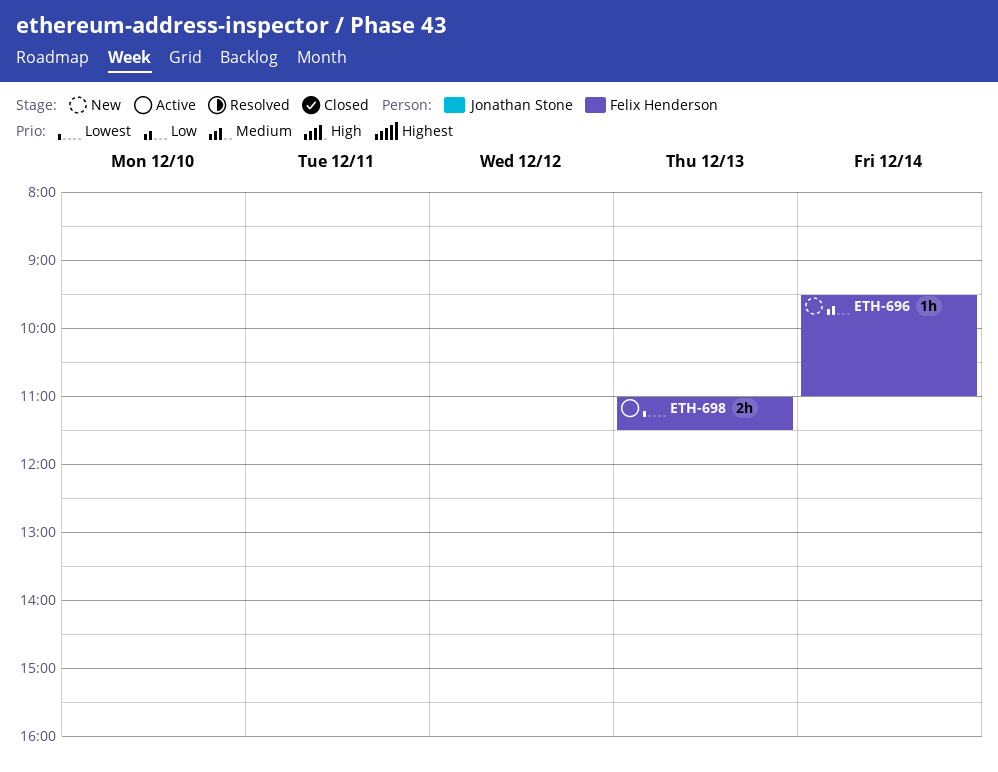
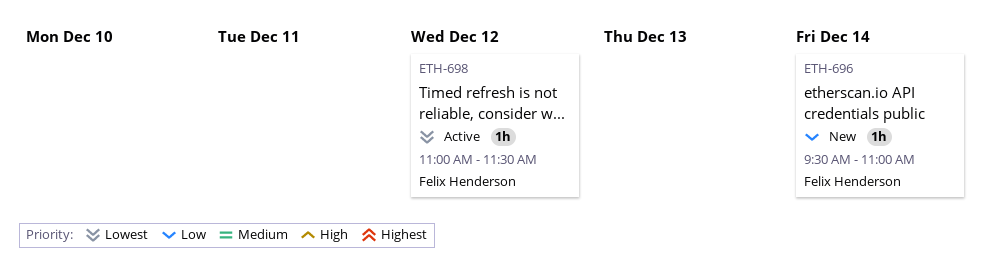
ETH-698, estimate: 2h -> 1h
ETH-698, day: Dec 13 -> Dec 12

